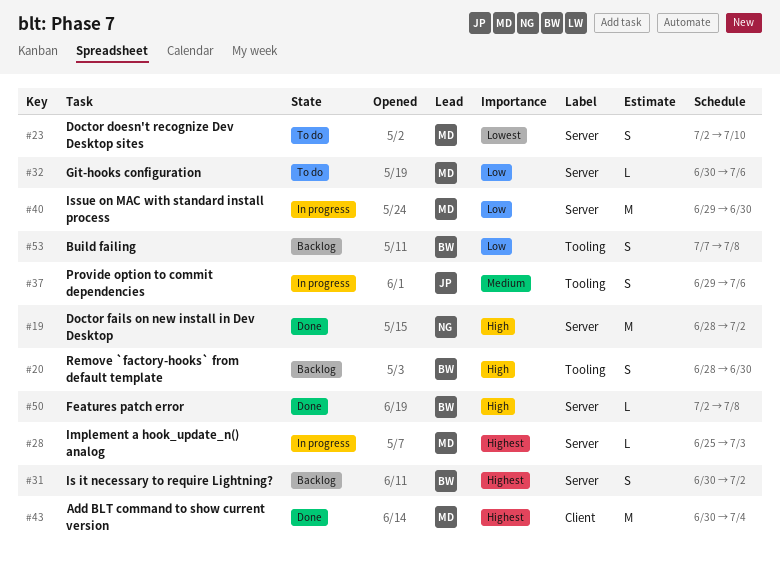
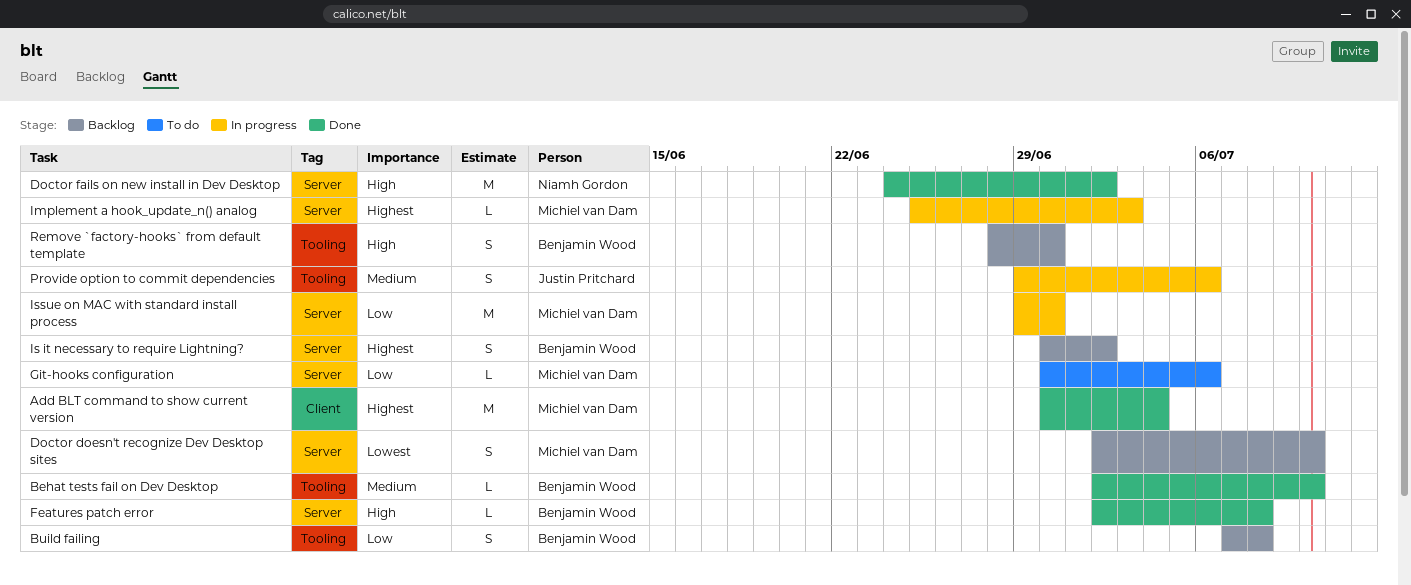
Behat tests fail on Dev Desktop: none -> present
Doctor doesn't recognize Dev Desktop sites, status: To do -> Backlog
Doctor fails on new install in Dev Desktop, start: Jun 28 -> Jun 24

